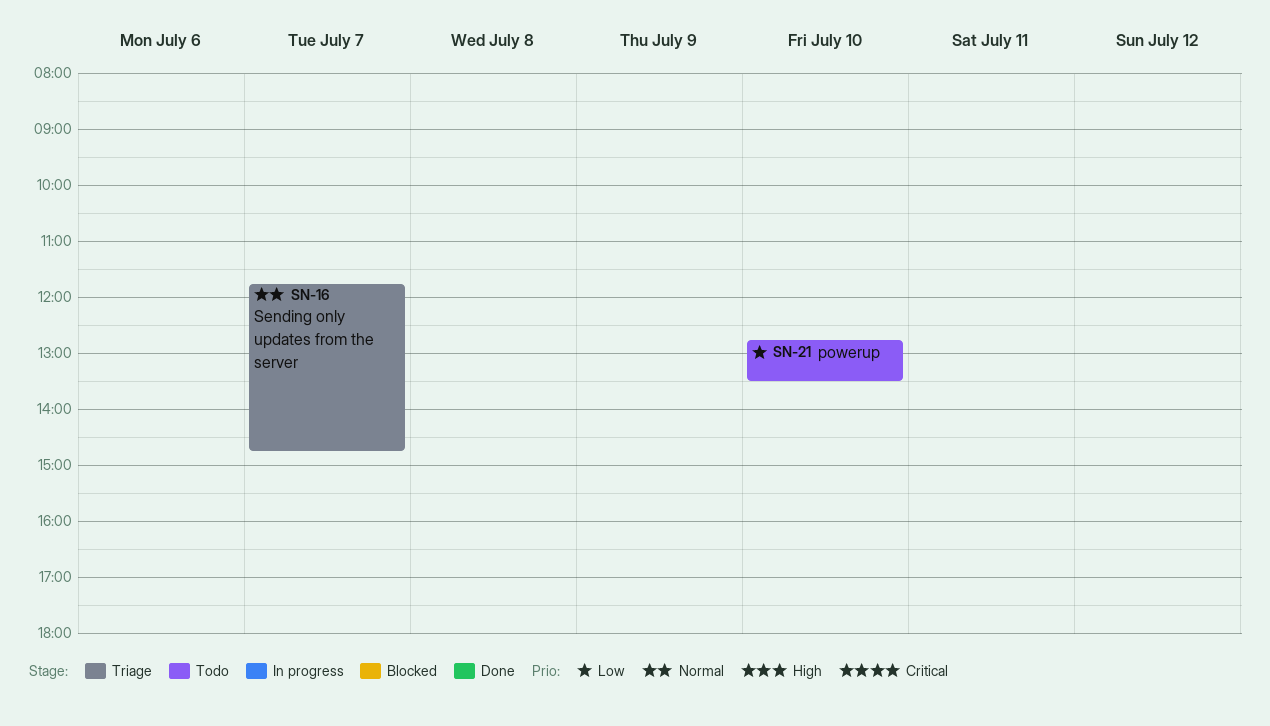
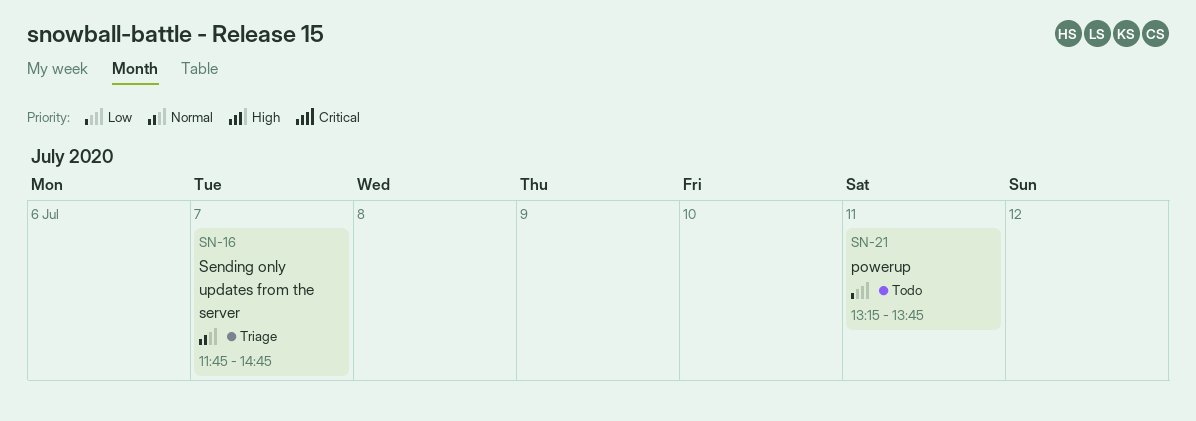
SN-21, day: Jul 10 -> Jul 11
SN-21, begins: 12:45 -> 13:15
SN-21, ends: 13:30 -> 13:45

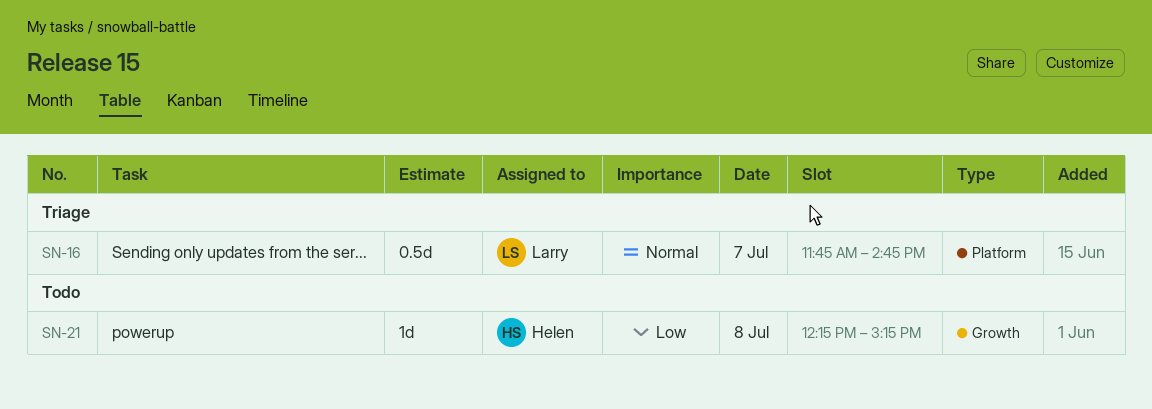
SN-21, day: Jul 11 -> Jul 8
SN-21, begins: 13:15 -> 12:15
SN-21, ends: 13:45 -> 15:15

